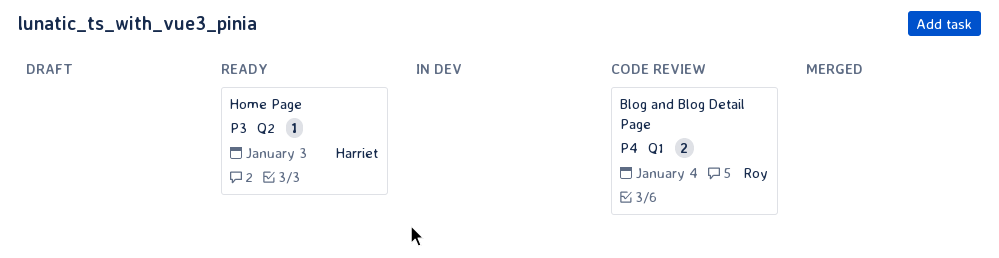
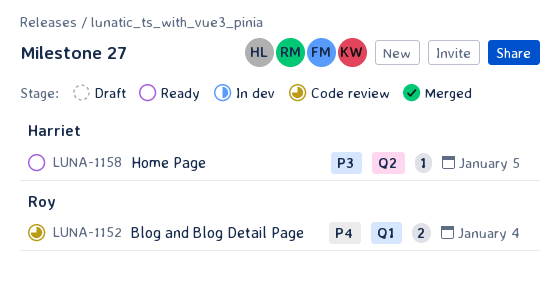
Home Page, due: Jan 3 -> Jan 5

